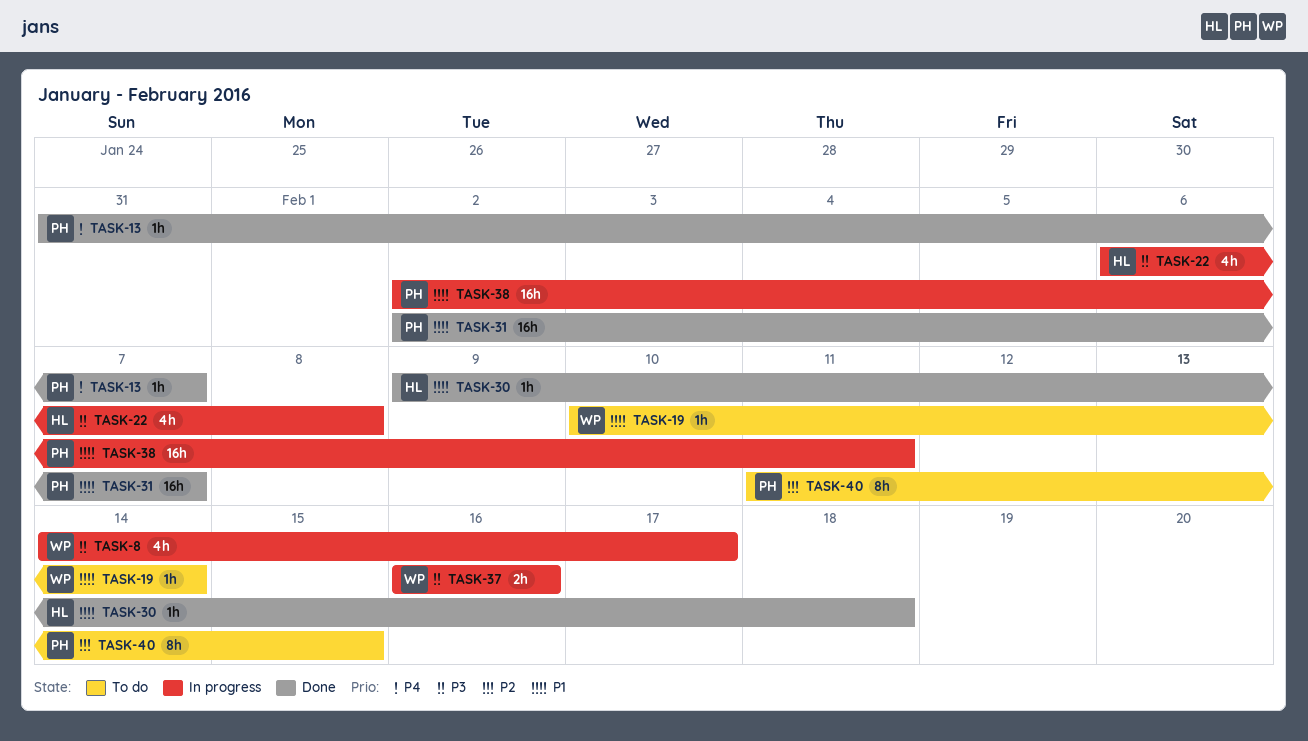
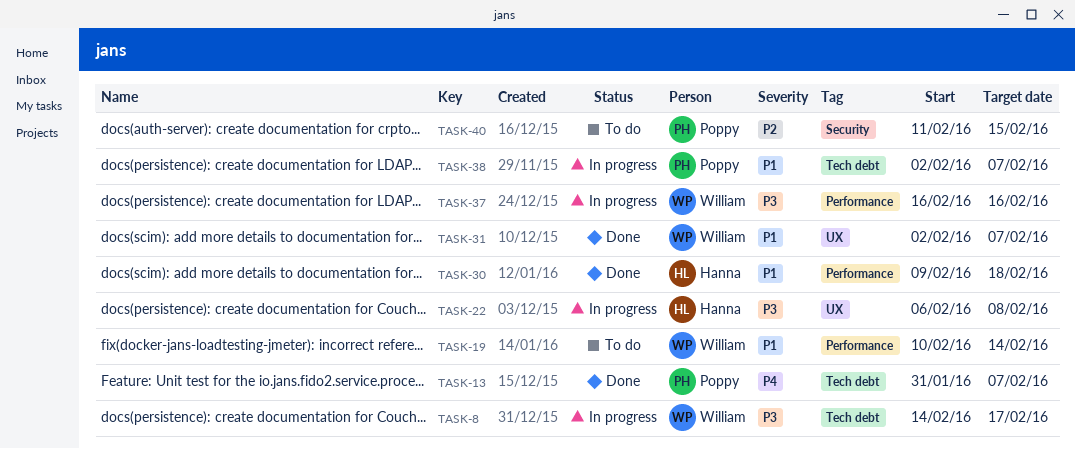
TASK-31, owner: Poppy -> William
TASK-38, due: Feb 11 -> Feb 7

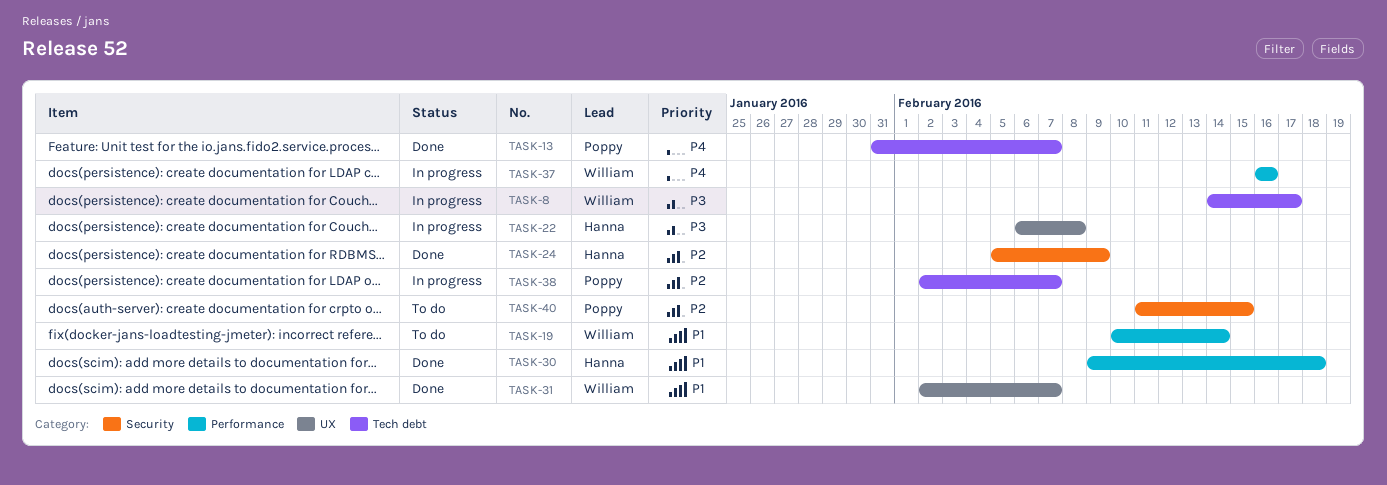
TASK-24: none -> present
TASK-37, priority: P3 -> P4
TASK-38, priority: P1 -> P2

